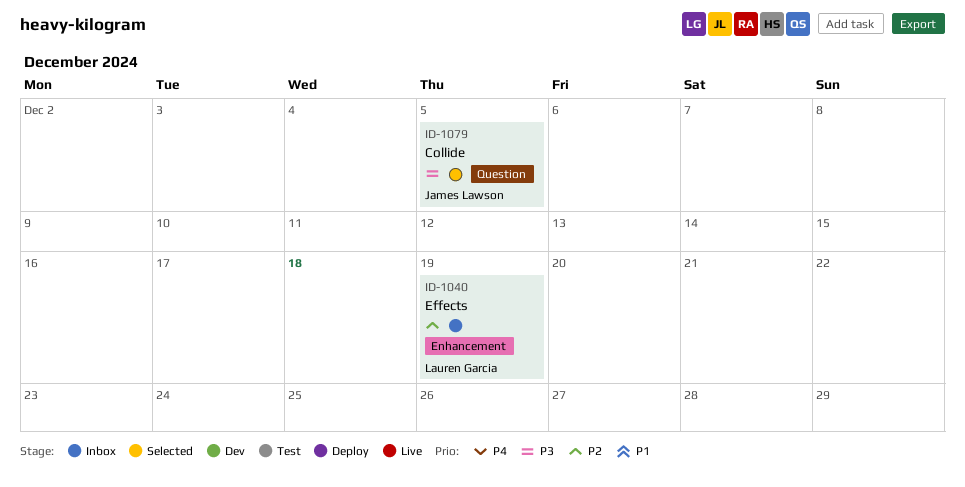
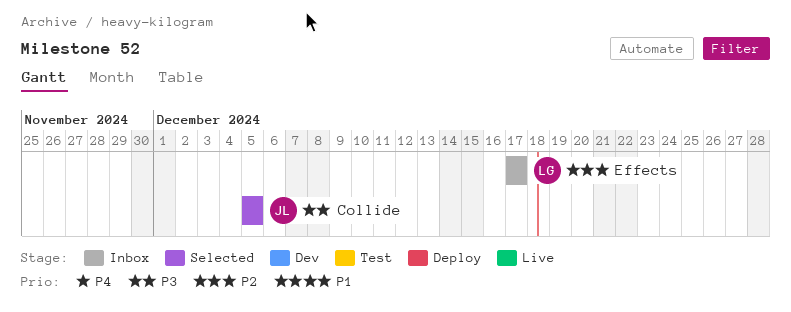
Effects, due: Dec 19 -> Dec 17

